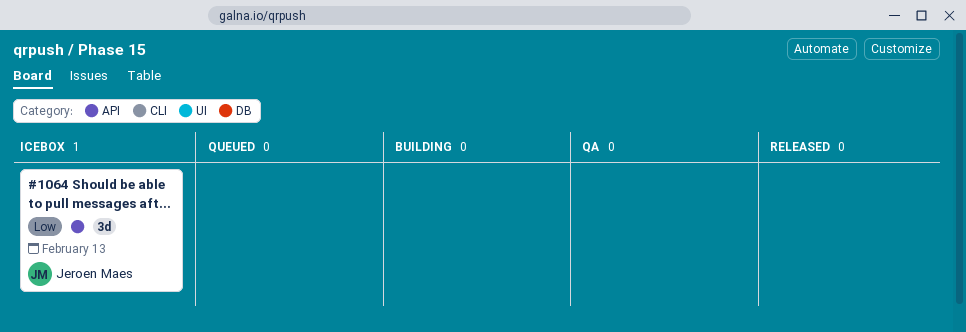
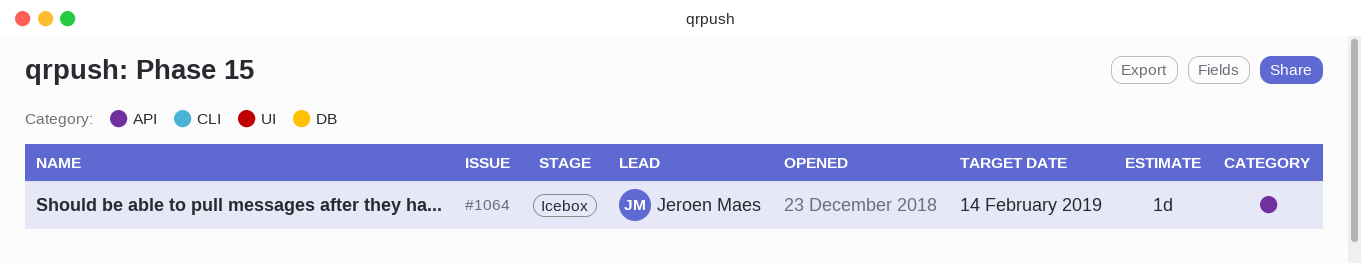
#1064, estimate: 3d -> 1d
#1064, due: Feb 13 -> Feb 14

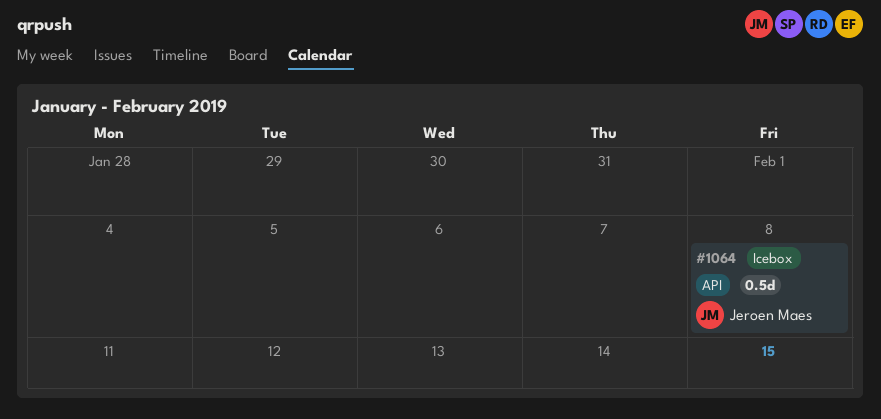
#1064, estimate: 1d -> 0.5d
#1064, due: Feb 14 -> Feb 8

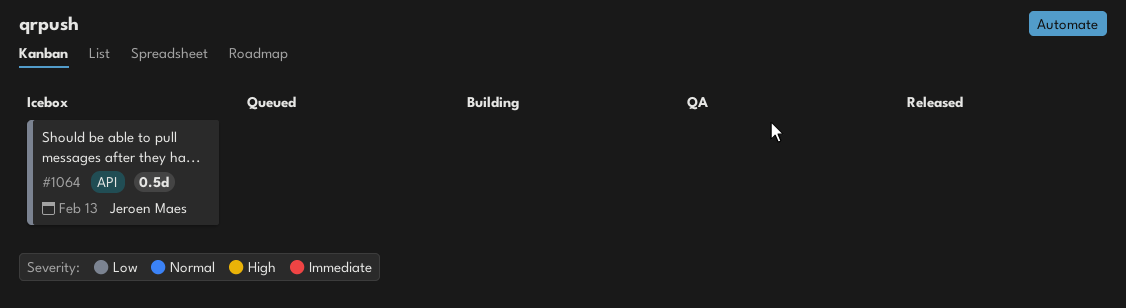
#1064, due: Feb 8 -> Feb 13

